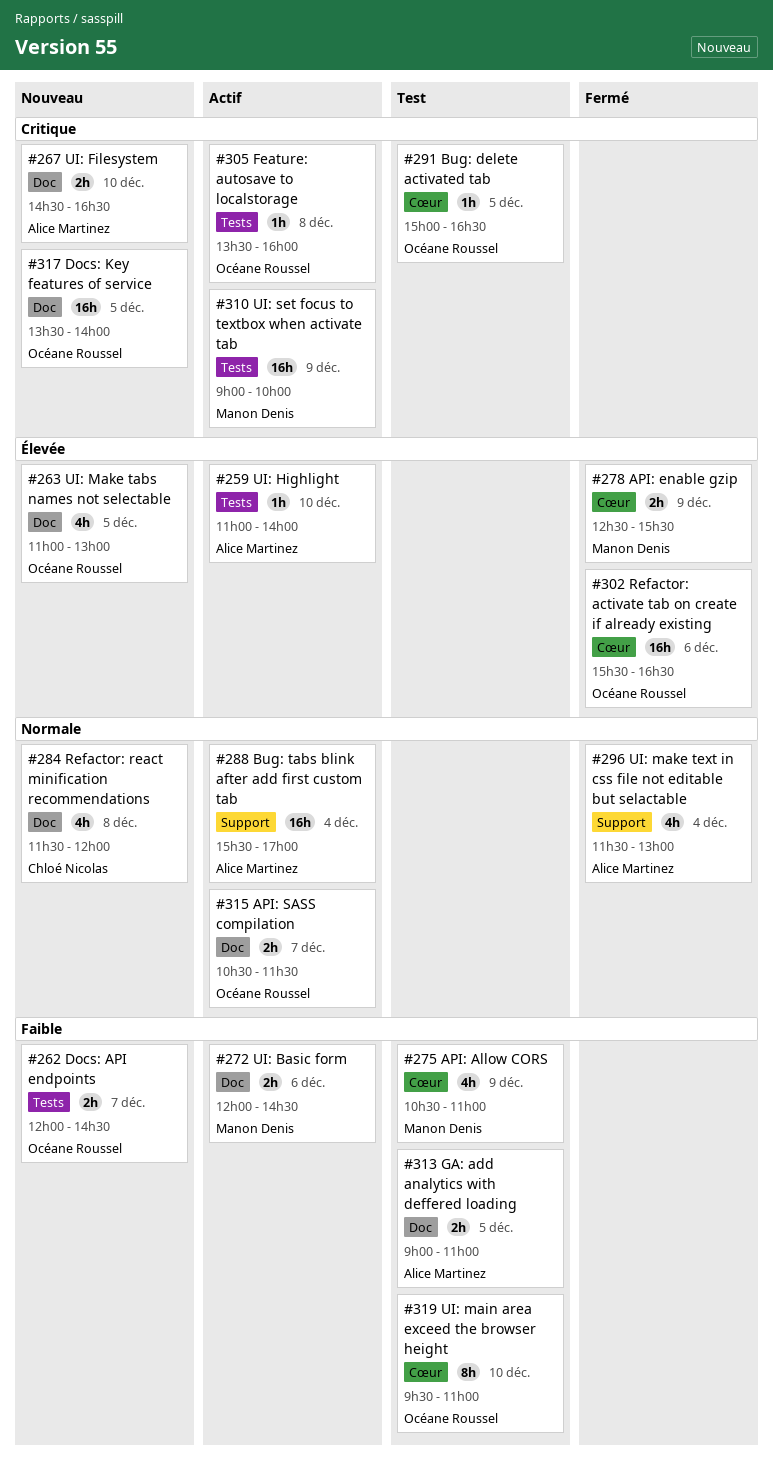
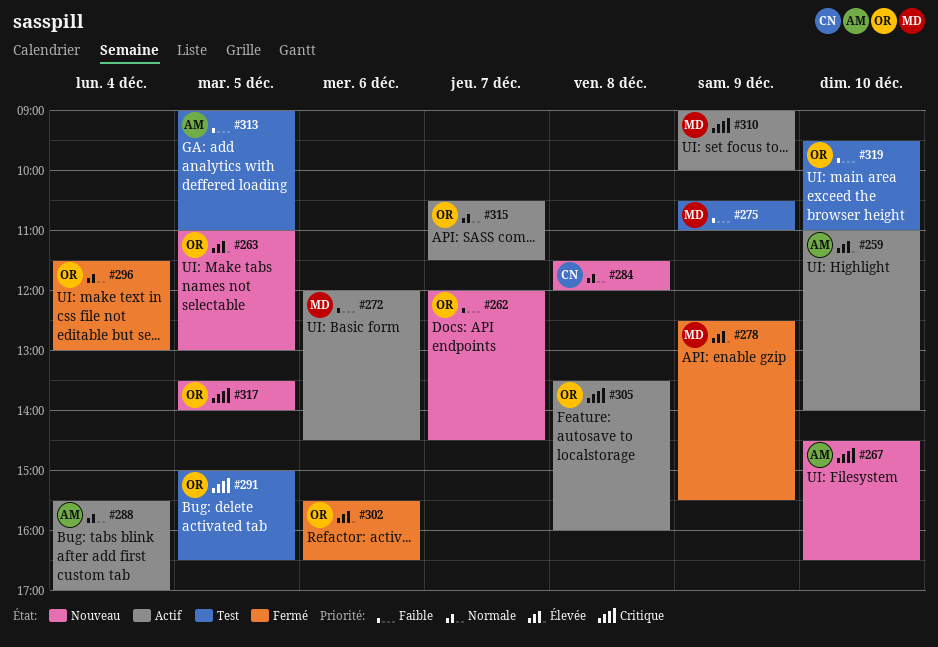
#296, owner: Alice Martinez -> Océane Roussel

